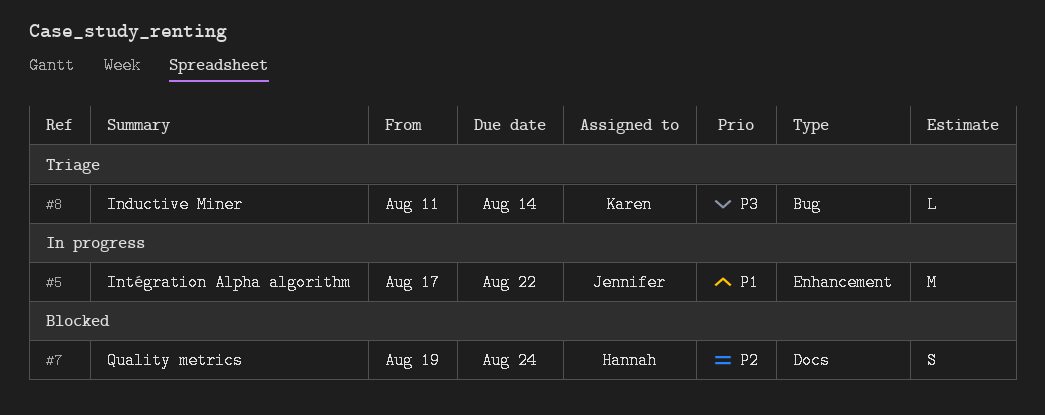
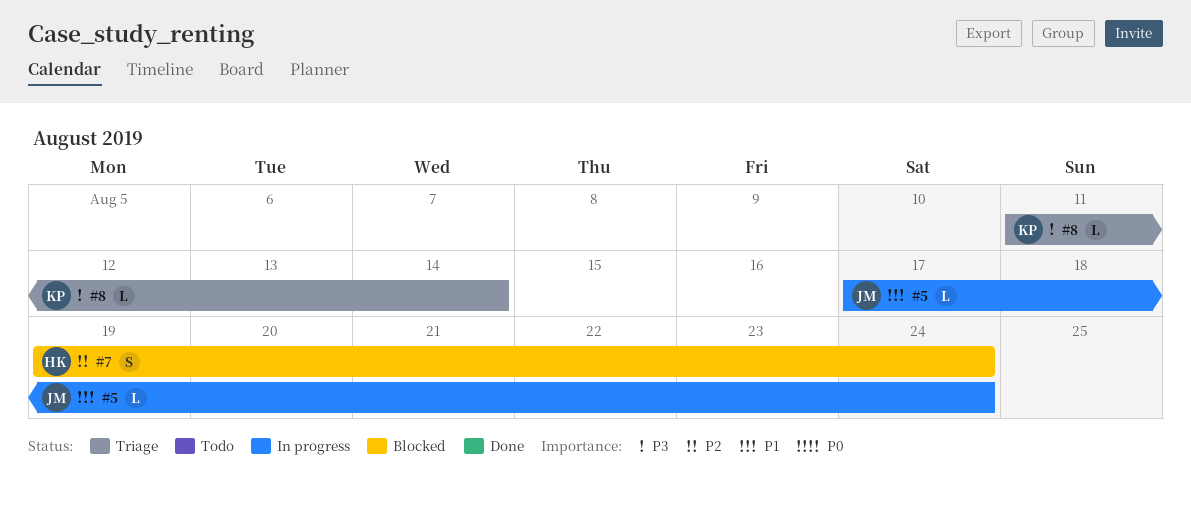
#5, estimate: M -> L
#5, due: Aug 22 -> Aug 24

